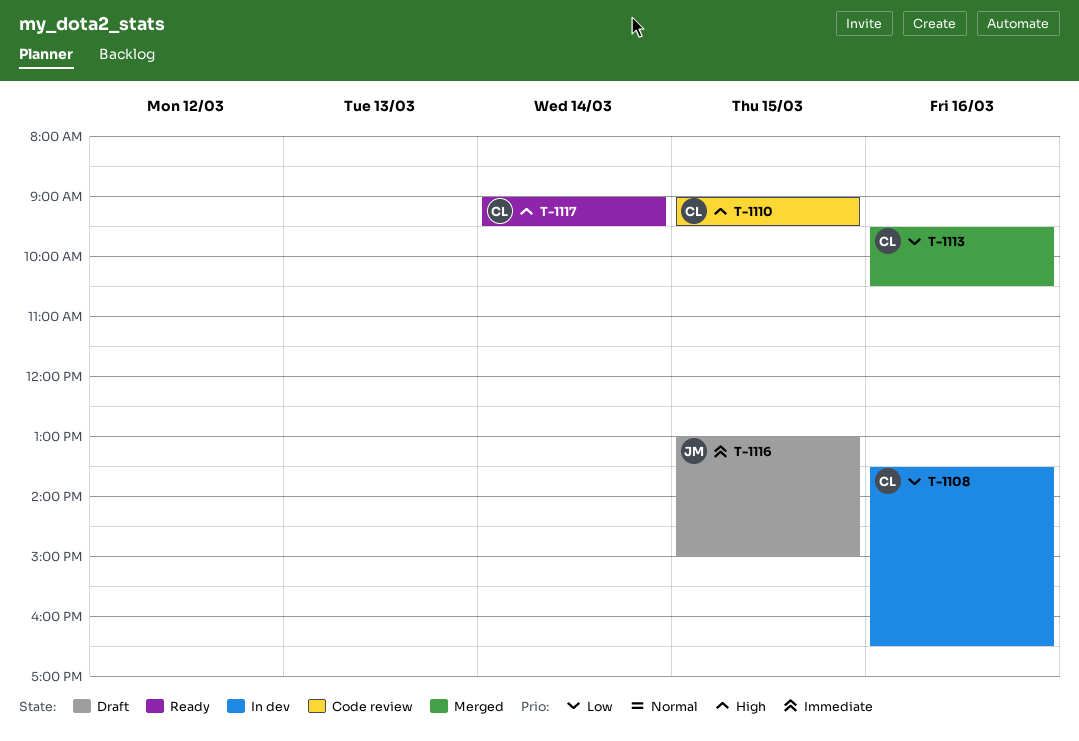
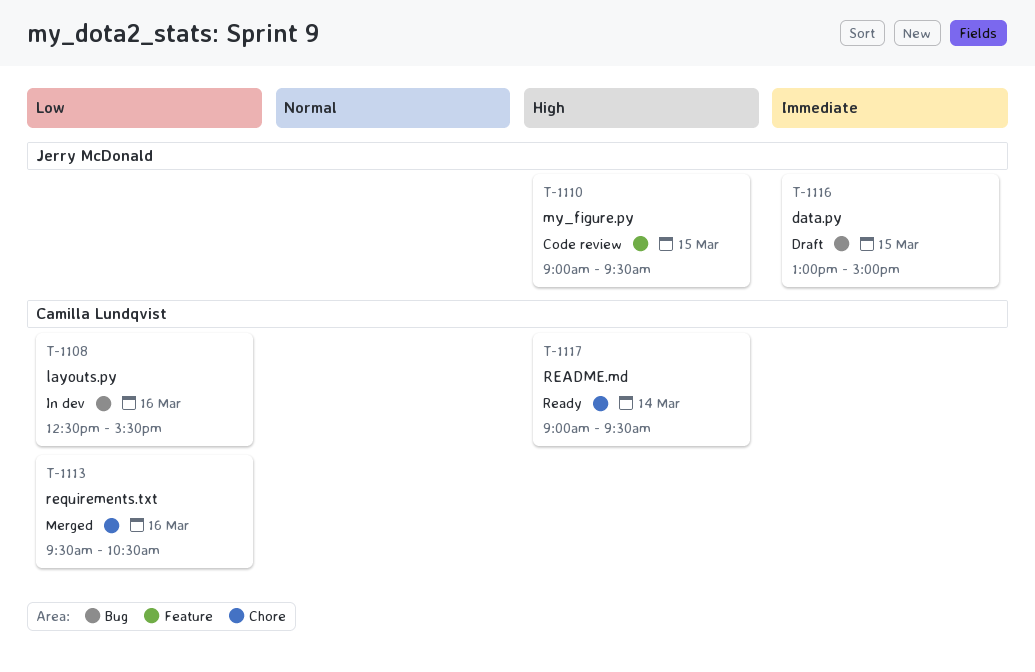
T-1108, begins: 13:30 -> 12:30
T-1108, ends: 16:30 -> 15:30
T-1110, owner: Camilla Lundqvist -> Jerry McDonald

